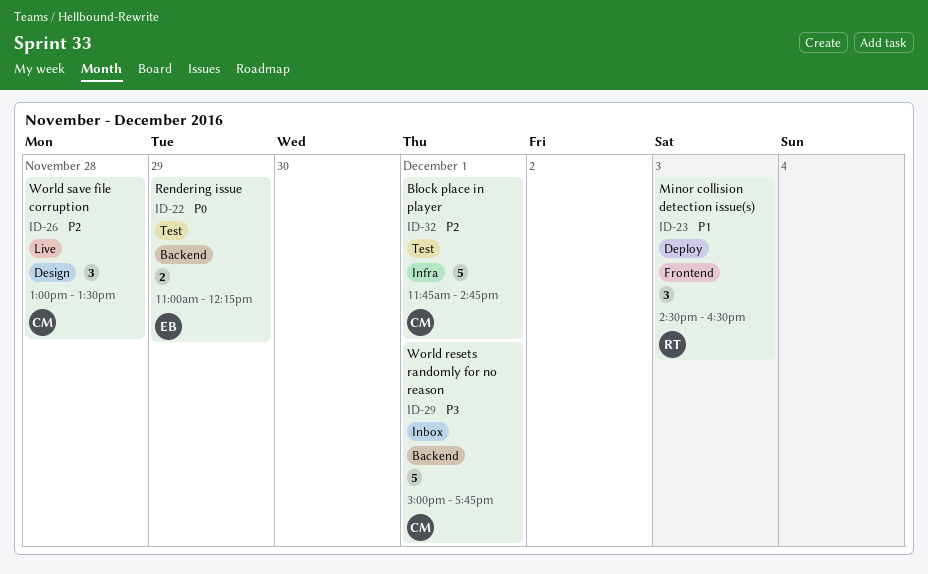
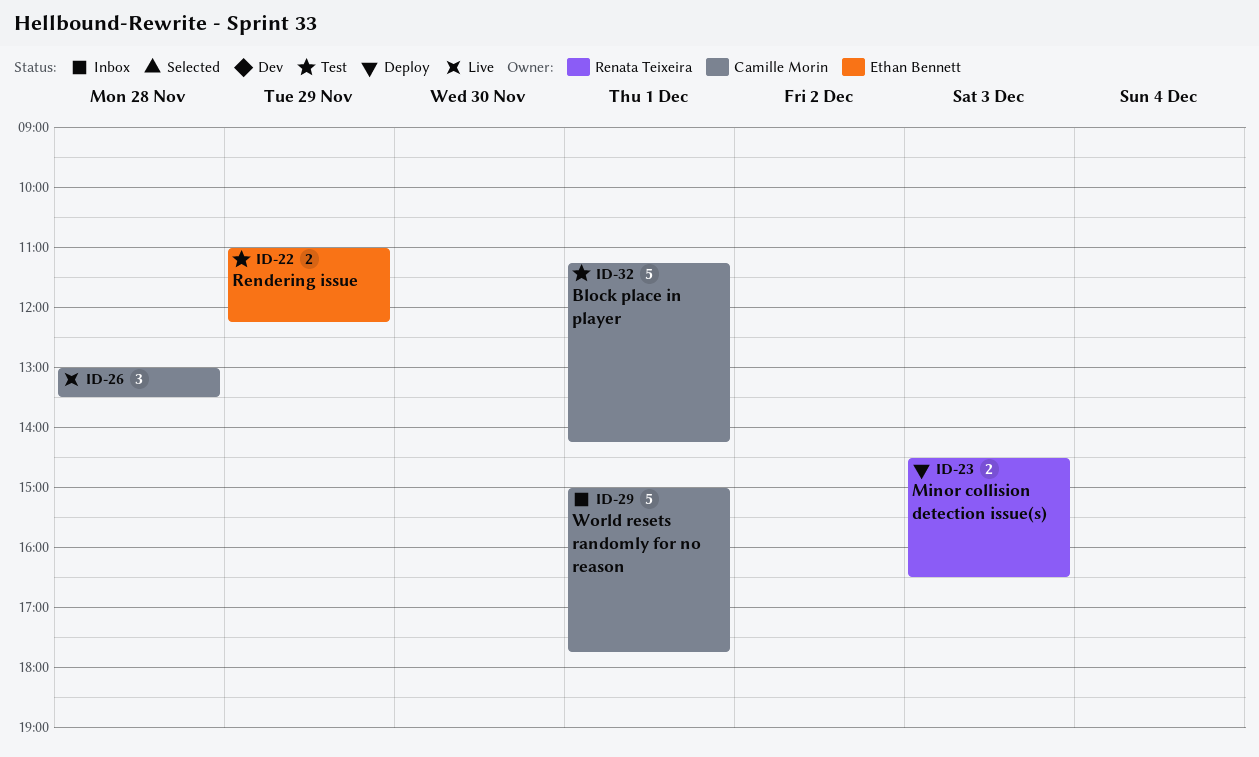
ID-23, estimate: 3 -> 2
ID-32, begins: 11:45 -> 11:15
ID-32, ends: 14:45 -> 14:15

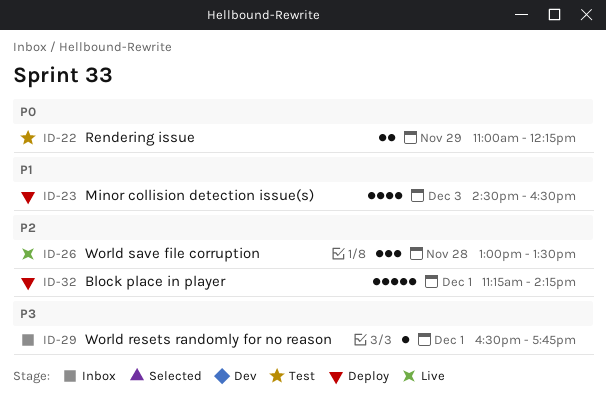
ID-23, estimate: 2 -> 4
ID-29, estimate: 5 -> 1
ID-29, begins: 15:00 -> 16:30
ID-32, status: Test -> Deploy

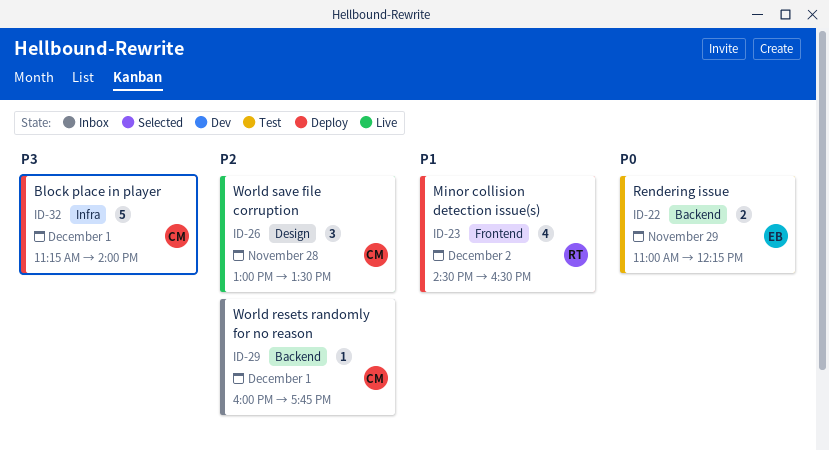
ID-23, day: Dec 3 -> Dec 2
ID-29, priority: P3 -> P2
ID-29, begins: 16:30 -> 16:00
ID-32, priority: P2 -> P3
ID-32, ends: 14:15 -> 14:00

